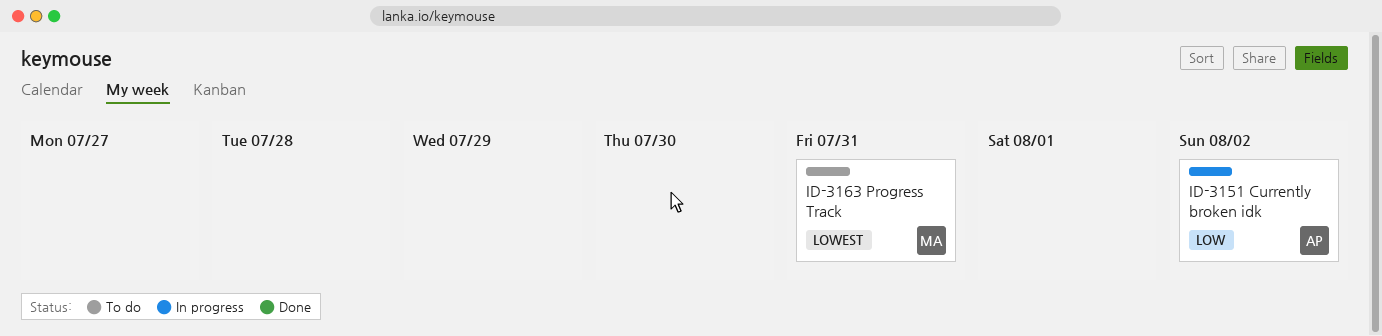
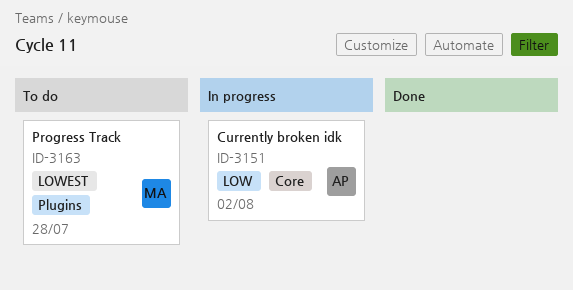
ID-3163, due: Jul 31 -> Jul 28

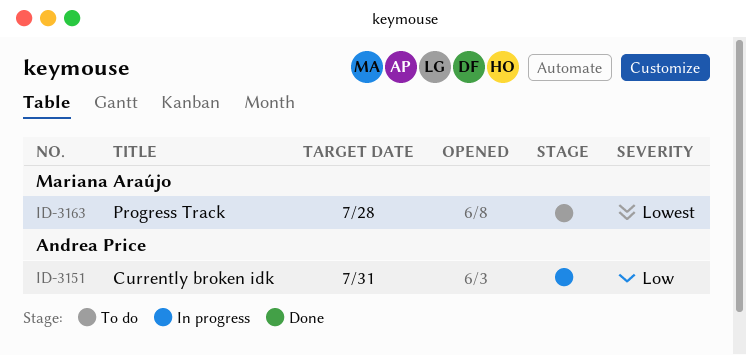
ID-3151, due: Aug 2 -> Jul 31

